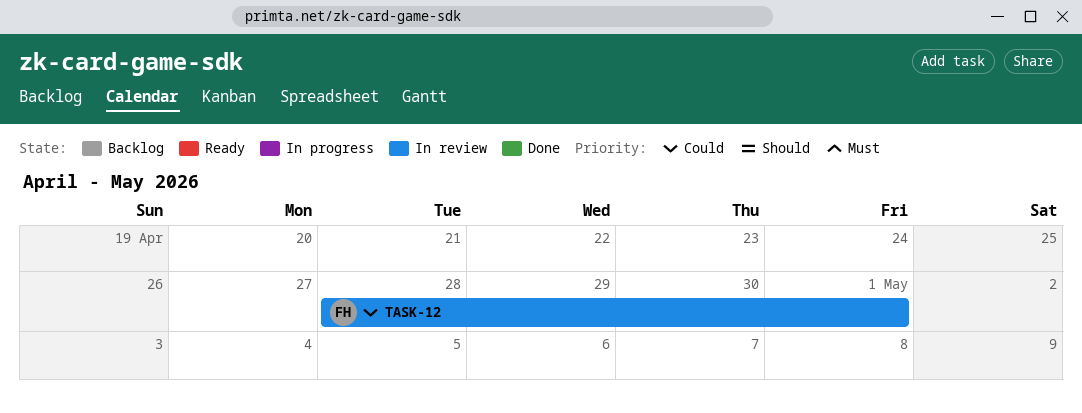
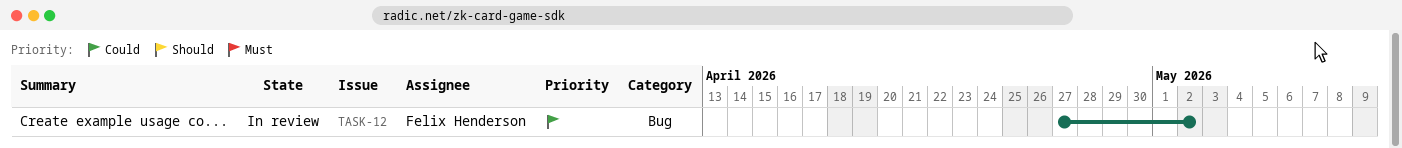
TASK-12, start: Apr 28 -> Apr 27
TASK-12, due: May 1 -> May 2

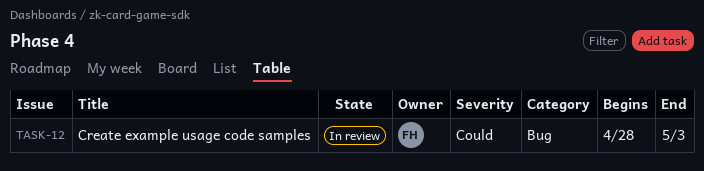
TASK-12, start: Apr 27 -> Apr 28
TASK-12, due: May 2 -> May 3

